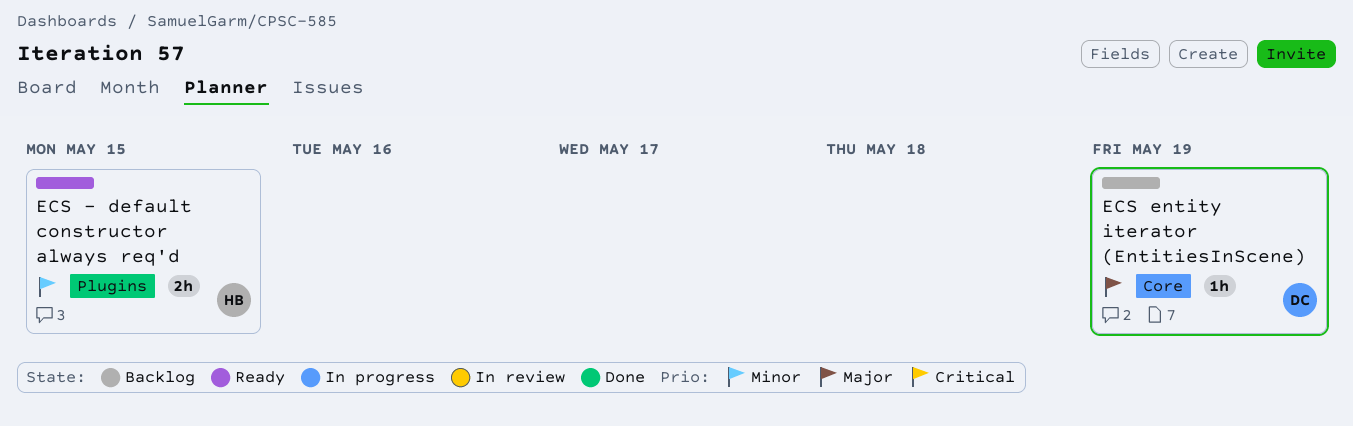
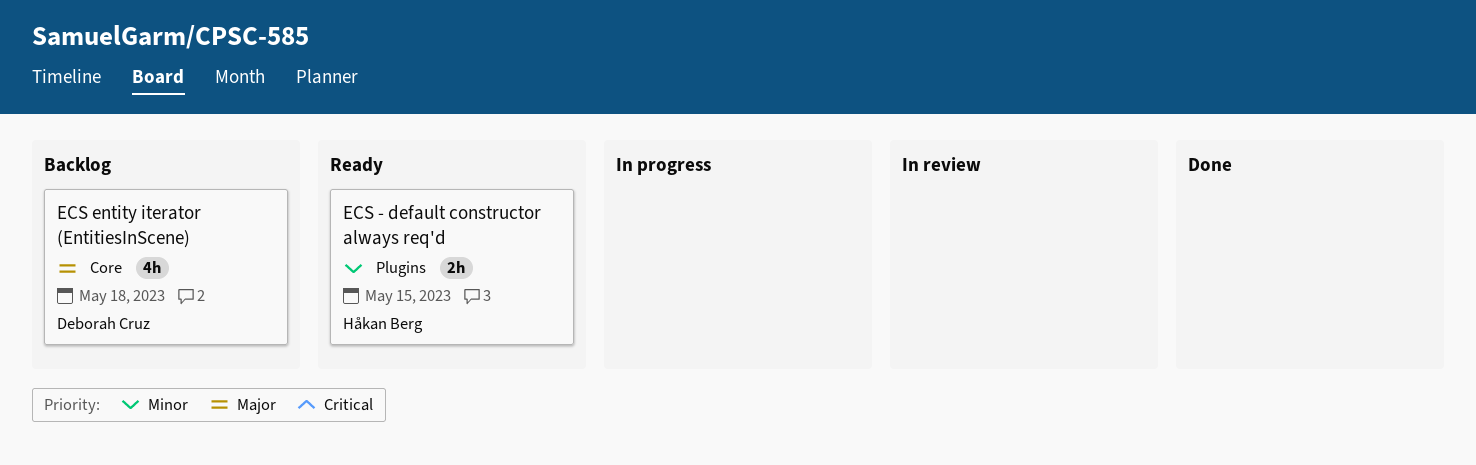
ECS entity iterator (EntitiesInScene), estimate: 1h -> 4h
ECS entity iterator (EntitiesInScene), due: May 19 -> May 18

